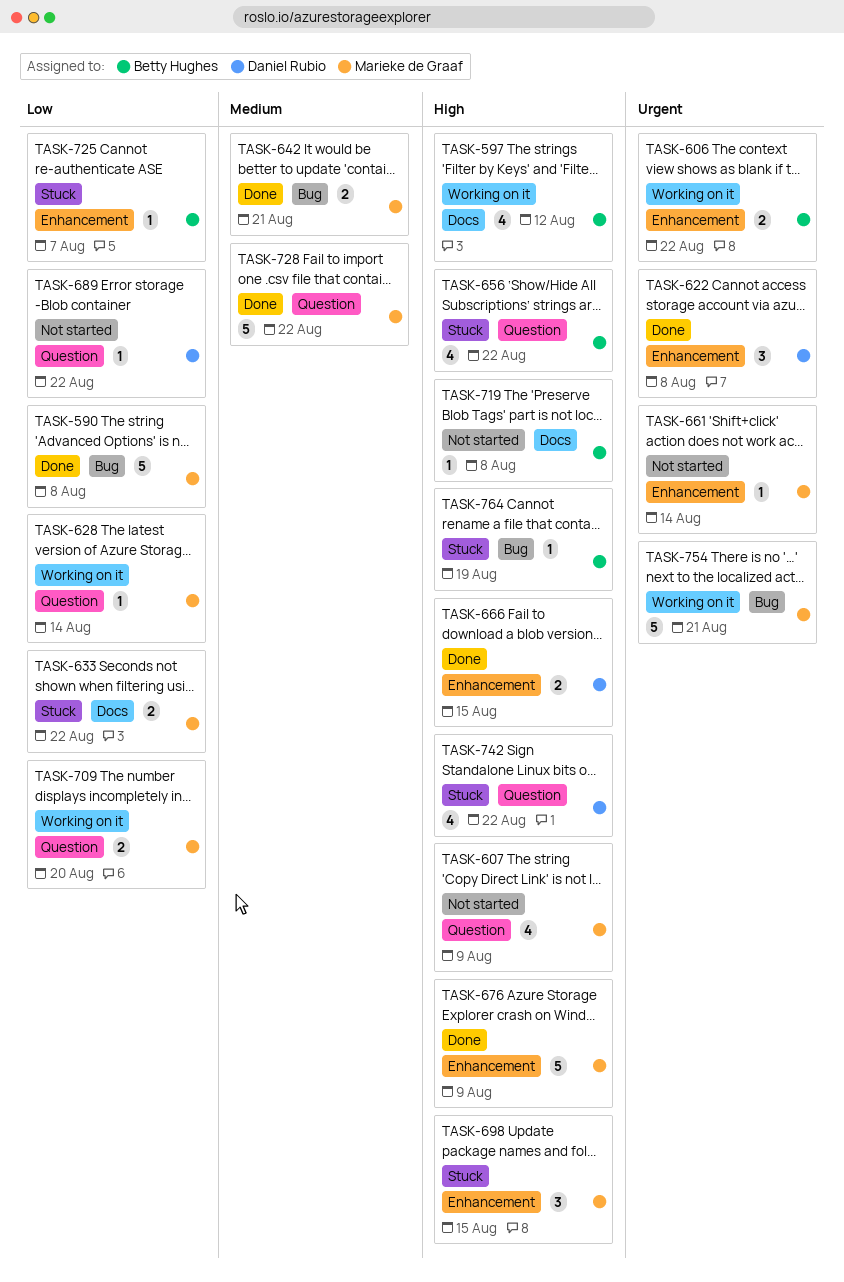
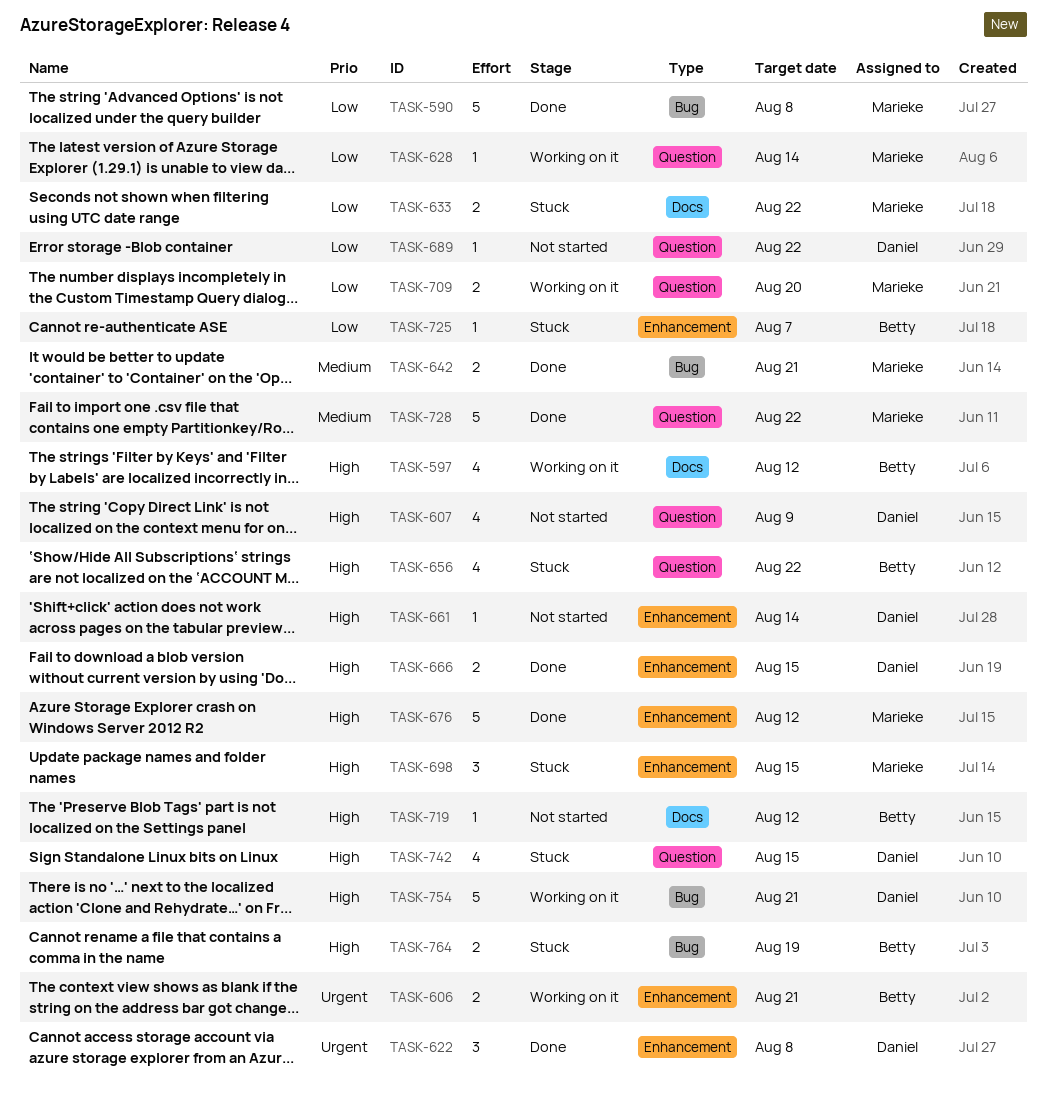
TASK-606, due: Aug 22 -> Aug 21
TASK-607, owner: Marieke de Graaf -> Daniel Rubio
TASK-661, owner: Marieke de Graaf -> Daniel Rubio
TASK-661, priority: Urgent -> High
TASK-676, due: Aug 9 -> Aug 12
TASK-719, due: Aug 8 -> Aug 12
TASK-742, due: Aug 22 -> Aug 15
TASK-754, owner: Marieke de Graaf -> Daniel Rubio
TASK-754, priority: Urgent -> High
TASK-764, estimate: 1 -> 2

